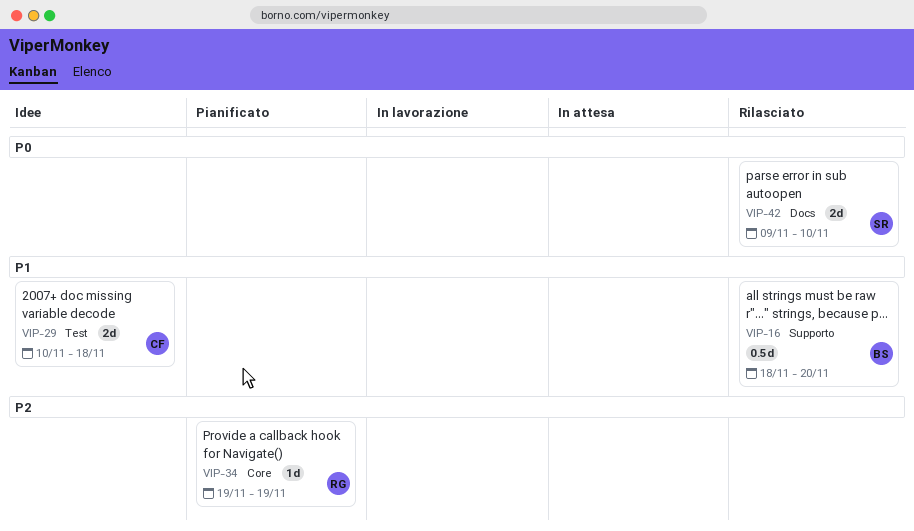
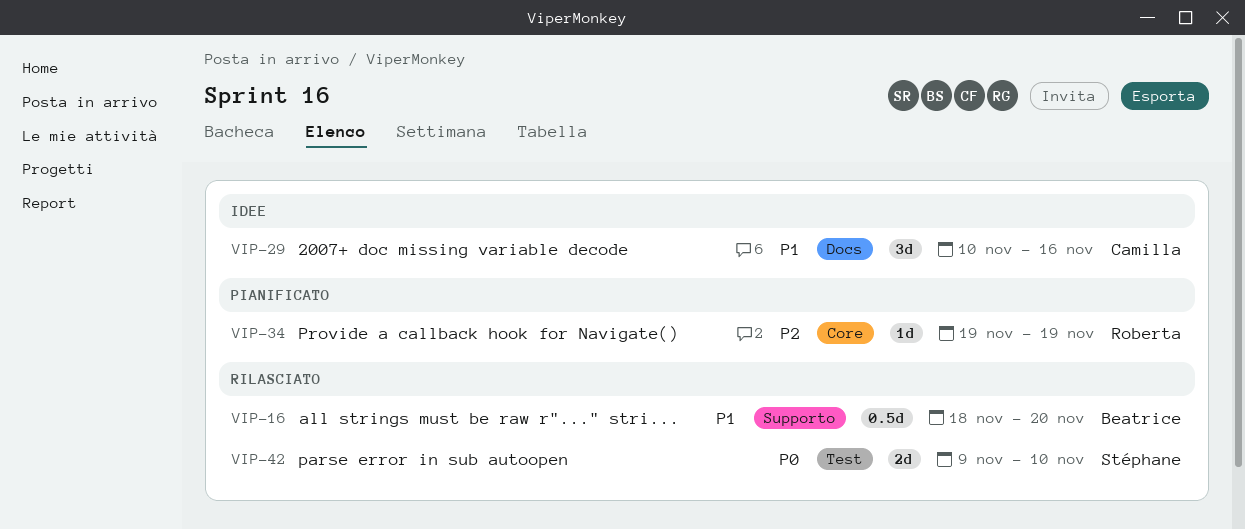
VIP-29, label: Test -> Docs
VIP-29, estimate: 2d -> 3d
VIP-29, due: Nov 18 -> Nov 16
VIP-42, label: Docs -> Test

